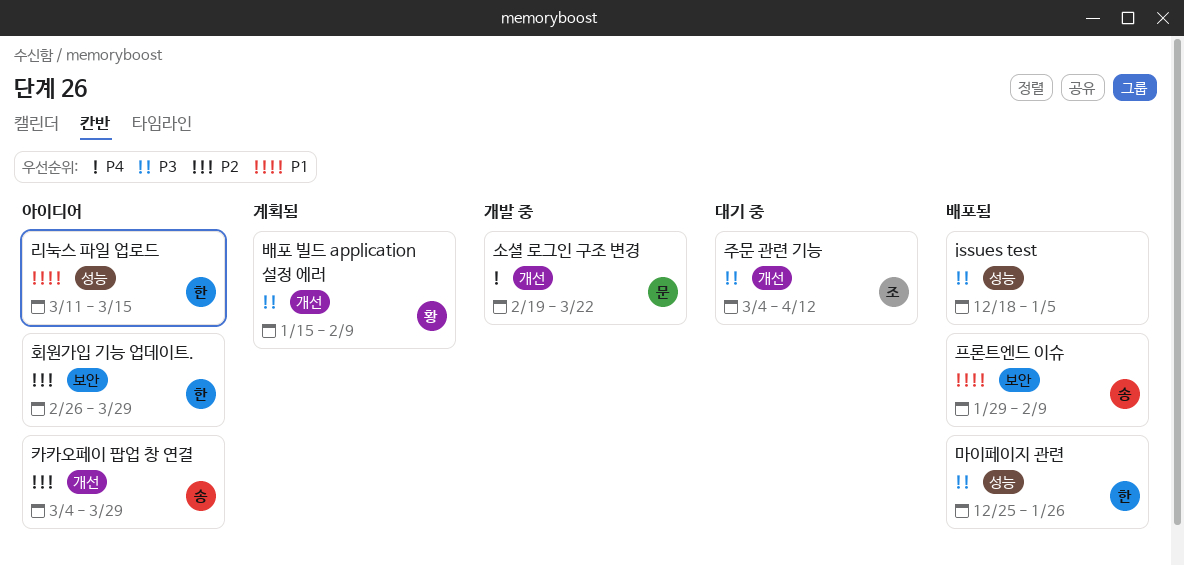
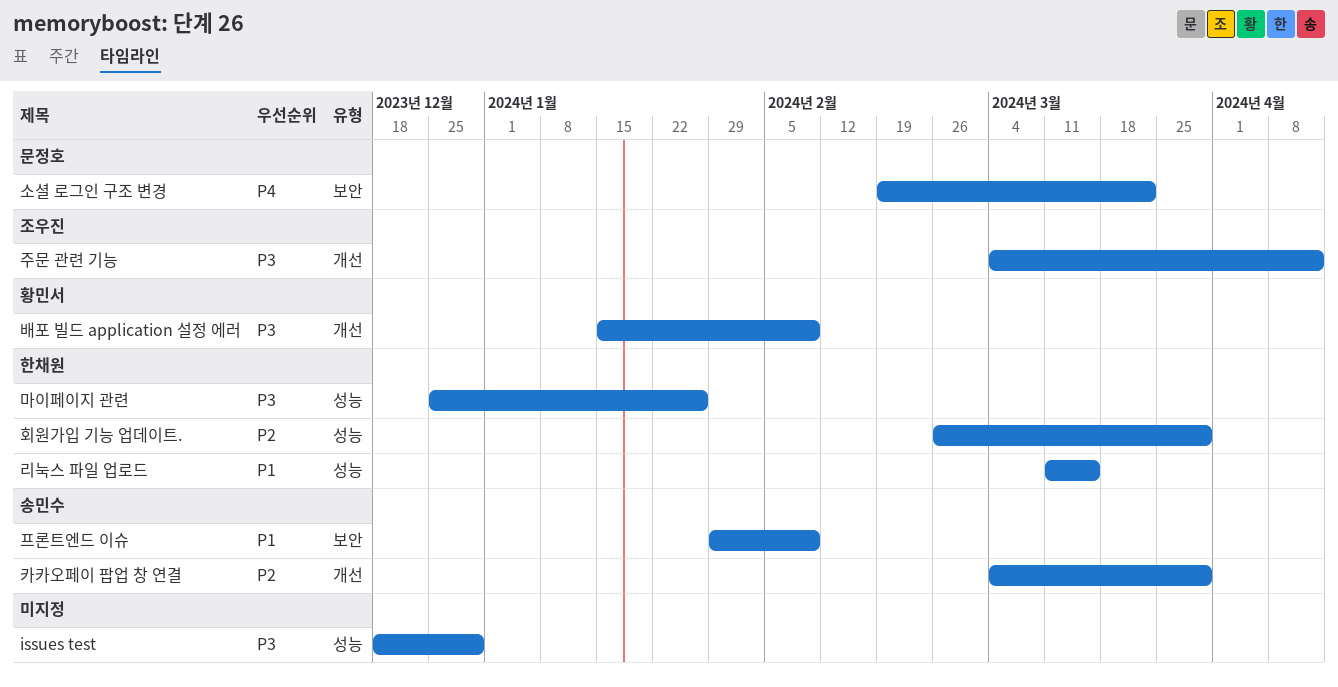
issues test, due: Jan 5 -> Dec 29
소셜 로그인 구조 변경, label: 개선 -> 보안
회원가입 기능 업데이트., label: 보안 -> 성능

